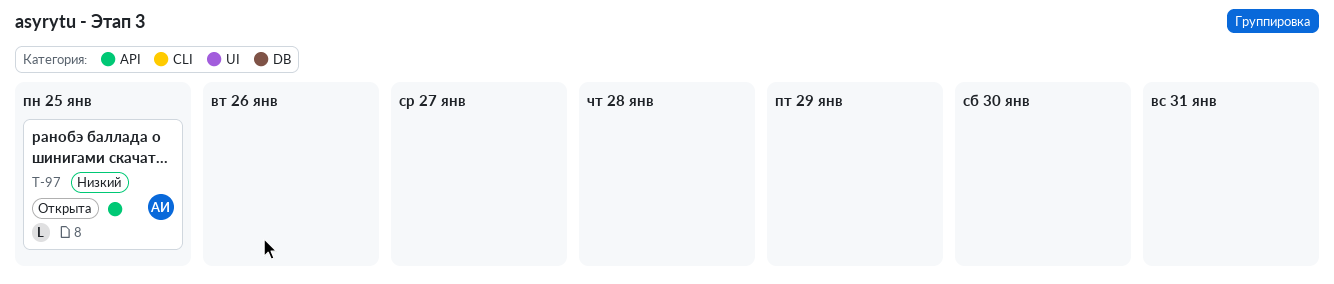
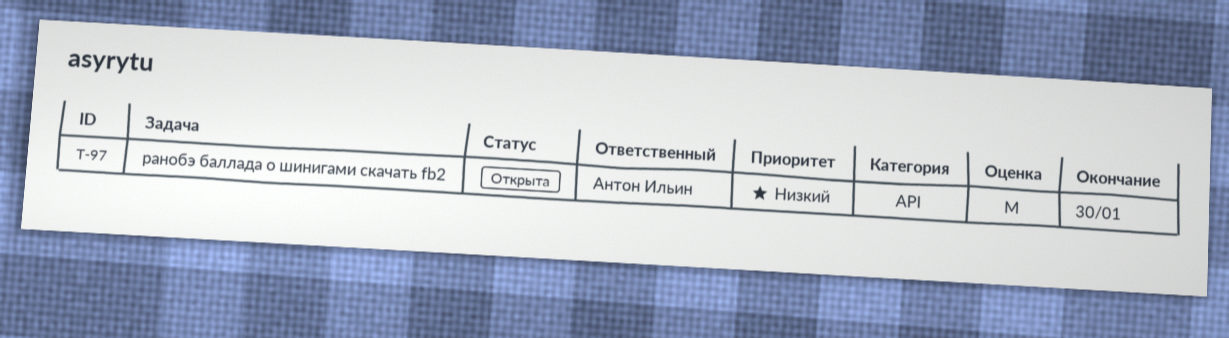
T-97, estimate: L -> M
T-97, due: Jan 25 -> Jan 30

